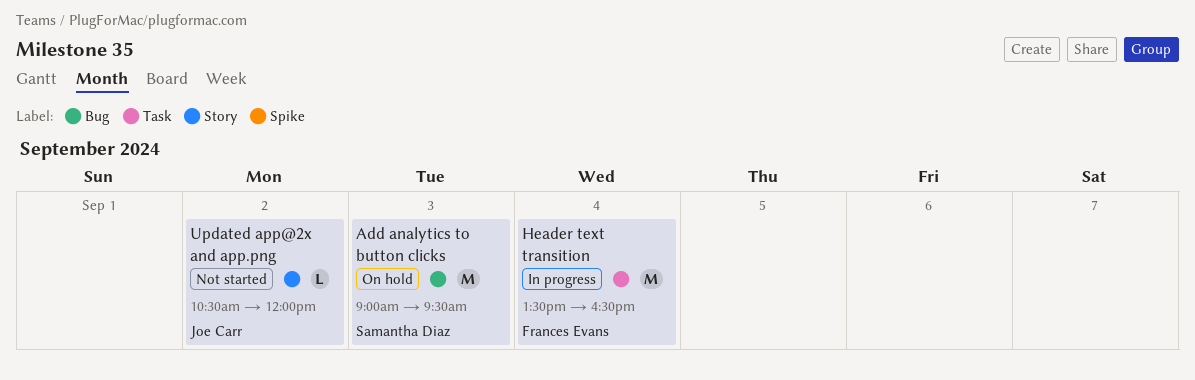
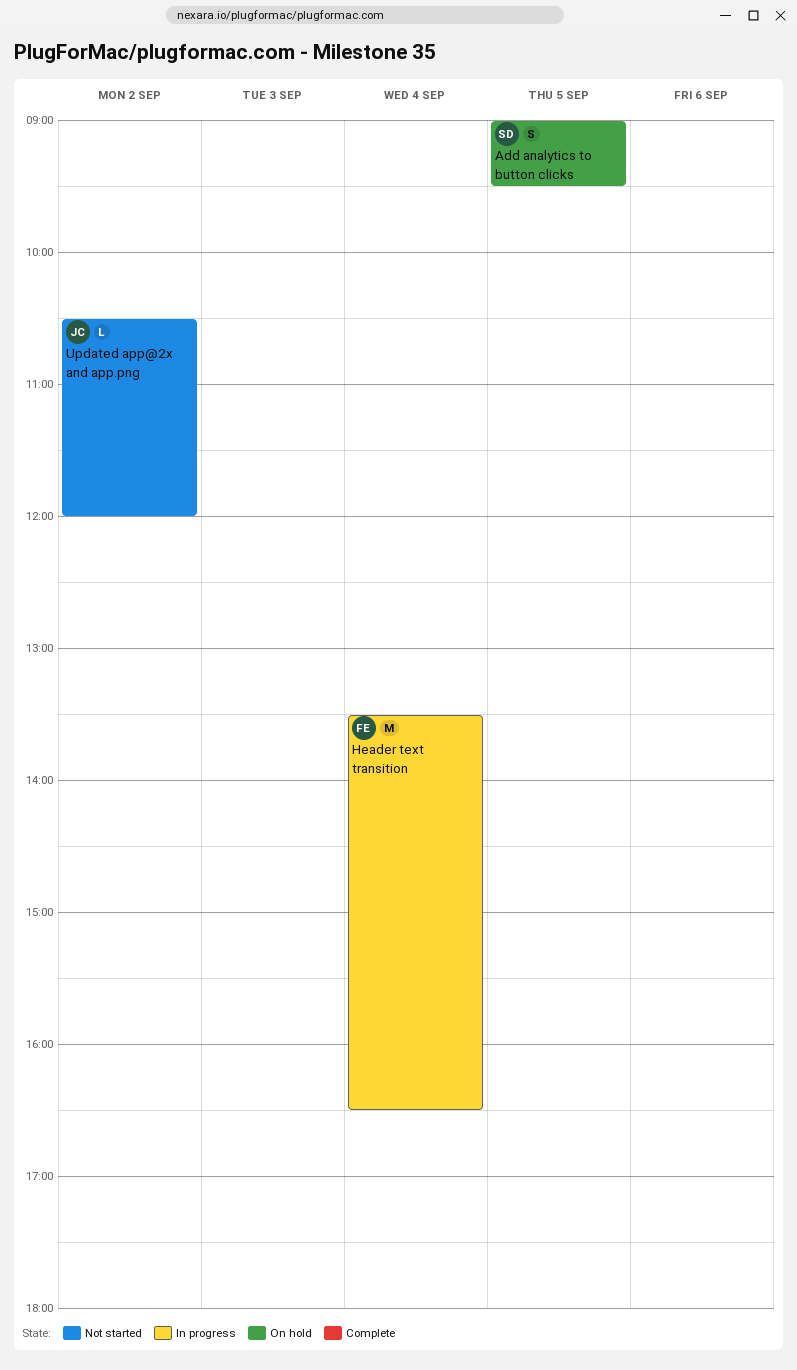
Add analytics to button clicks, estimate: M -> S
Add analytics to button clicks, day: Sep 3 -> Sep 5

